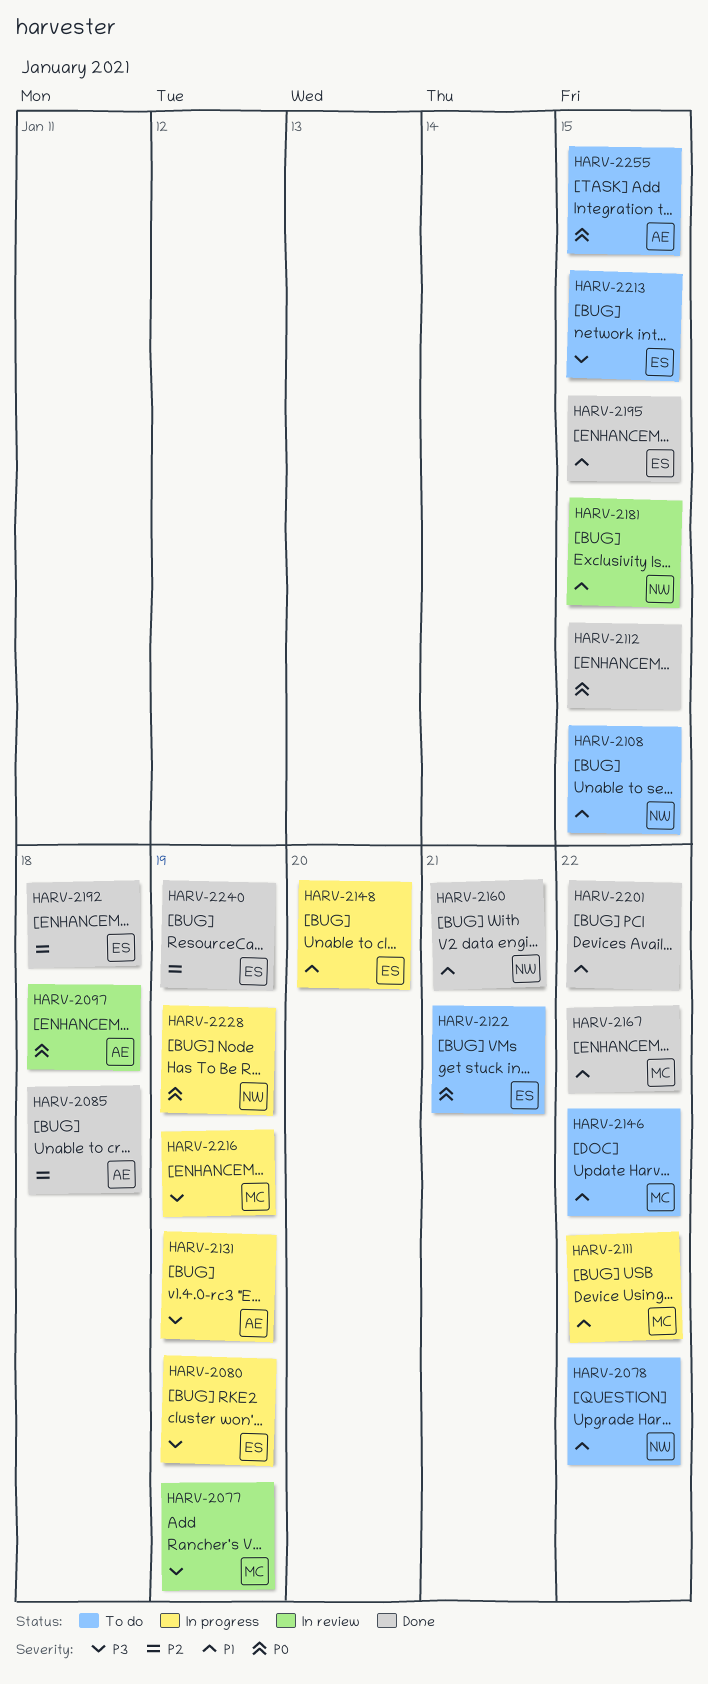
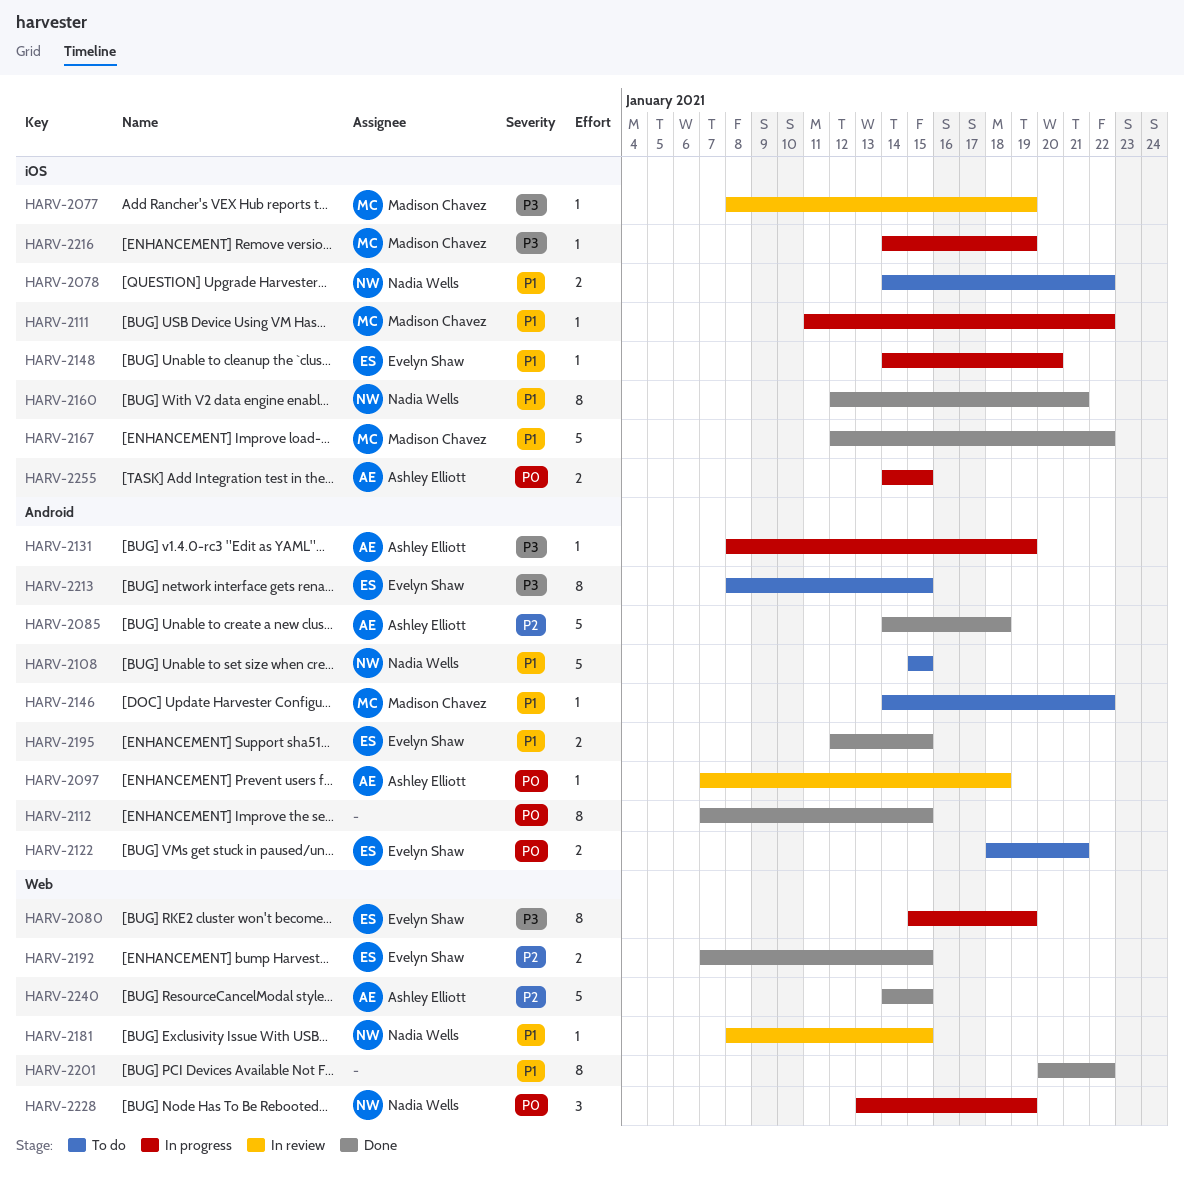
HARV-2192, due: Jan 18 -> Jan 15
HARV-2240, owner: Evelyn Shaw -> Ashley Elliott
HARV-2240, due: Jan 19 -> Jan 15
HARV-2255, status: To do -> In progress

